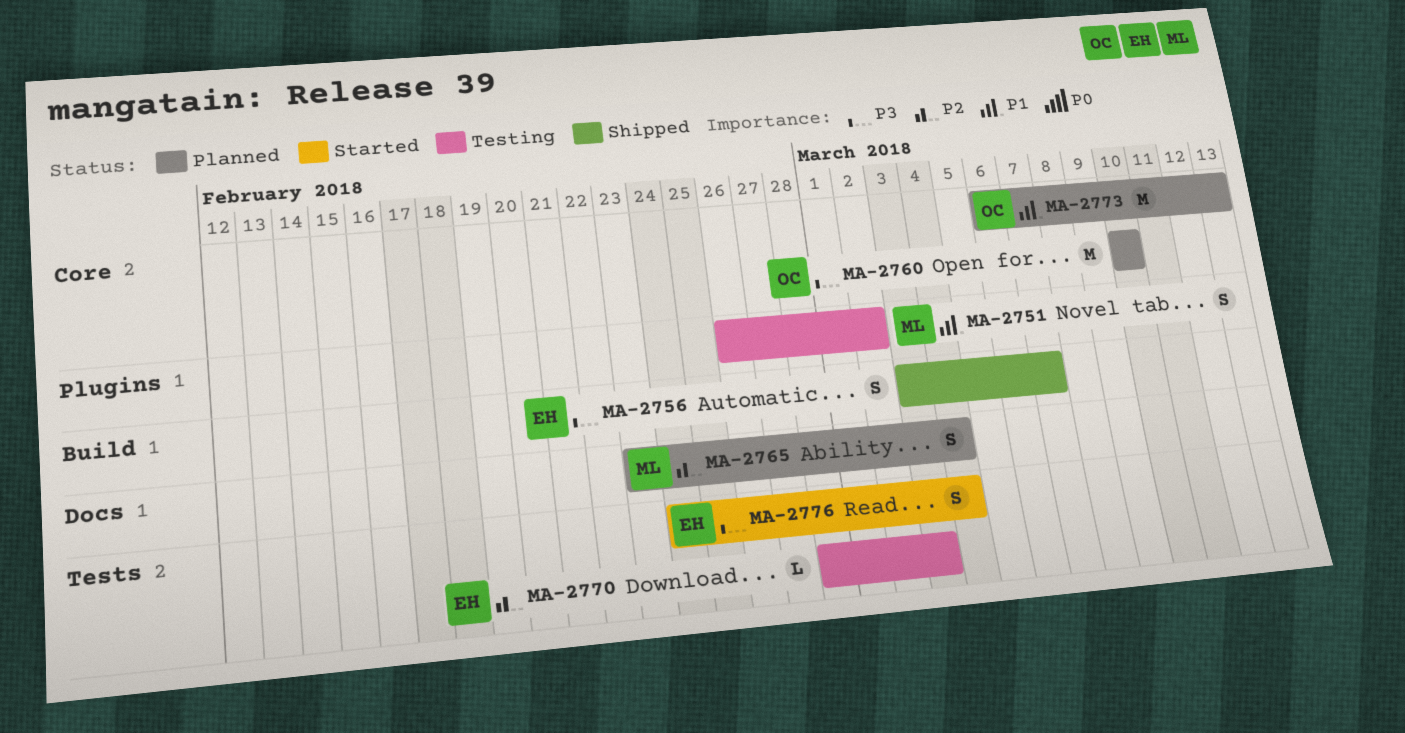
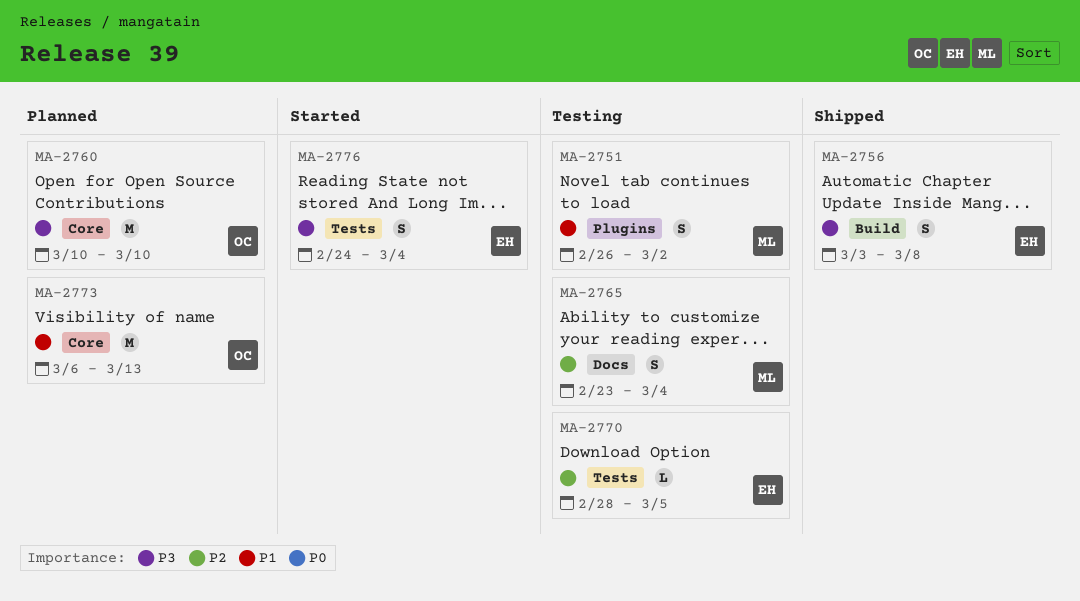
MA-2756, due: Mar 7 -> Mar 8
MA-2765, status: Planned -> Testing
MA-2770, due: Mar 3 -> Mar 5

